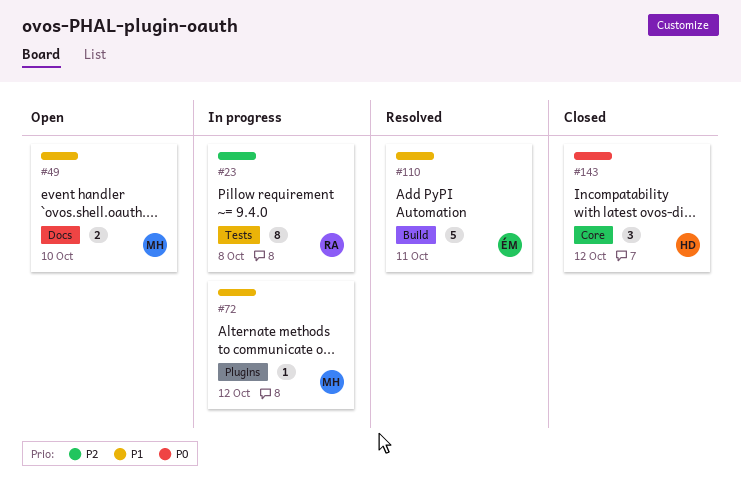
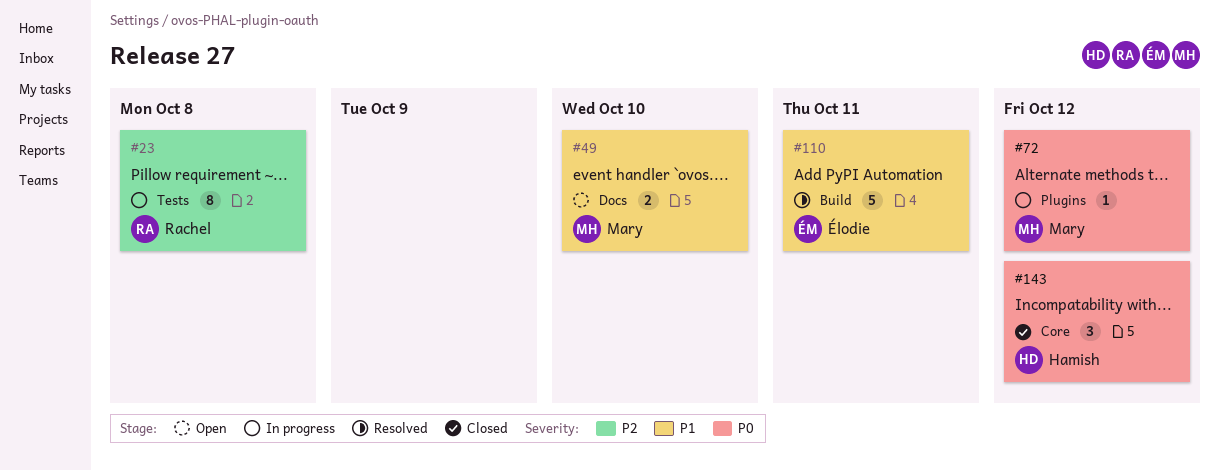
#72, priority: P1 -> P0

